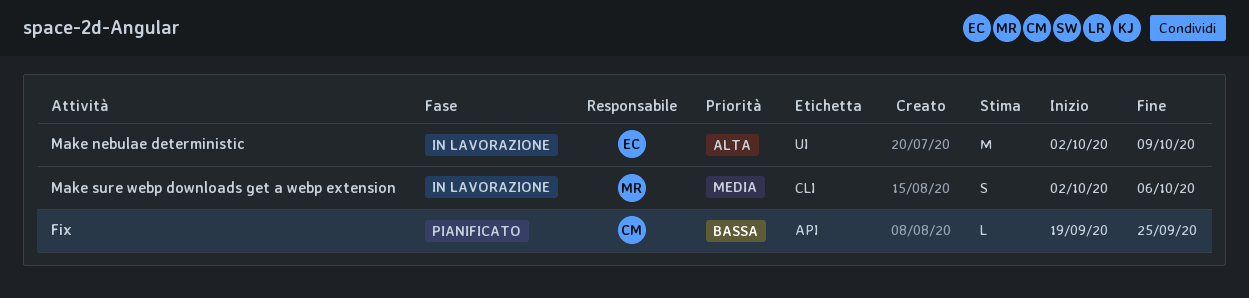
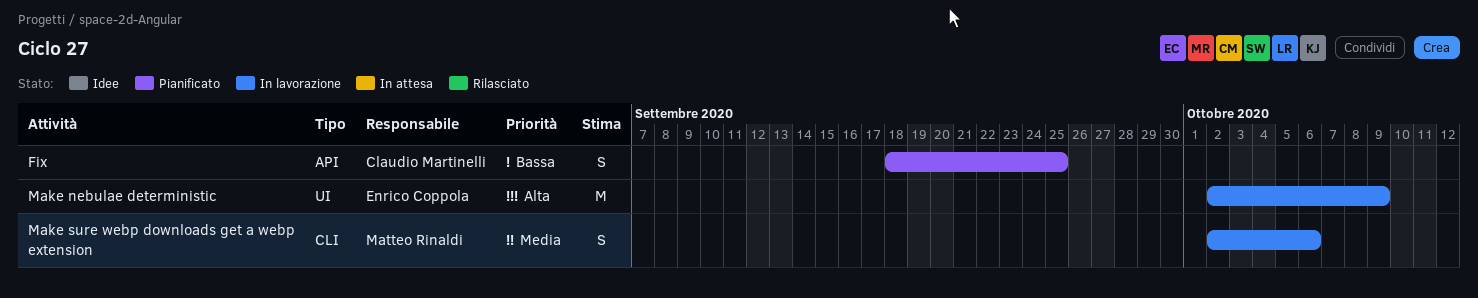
Fix, estimate: L -> S
Fix, start: Sep 19 -> Sep 18

